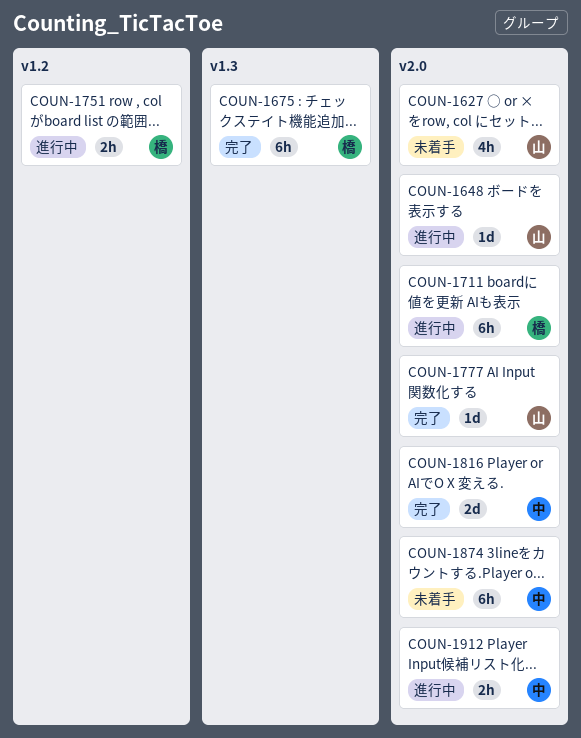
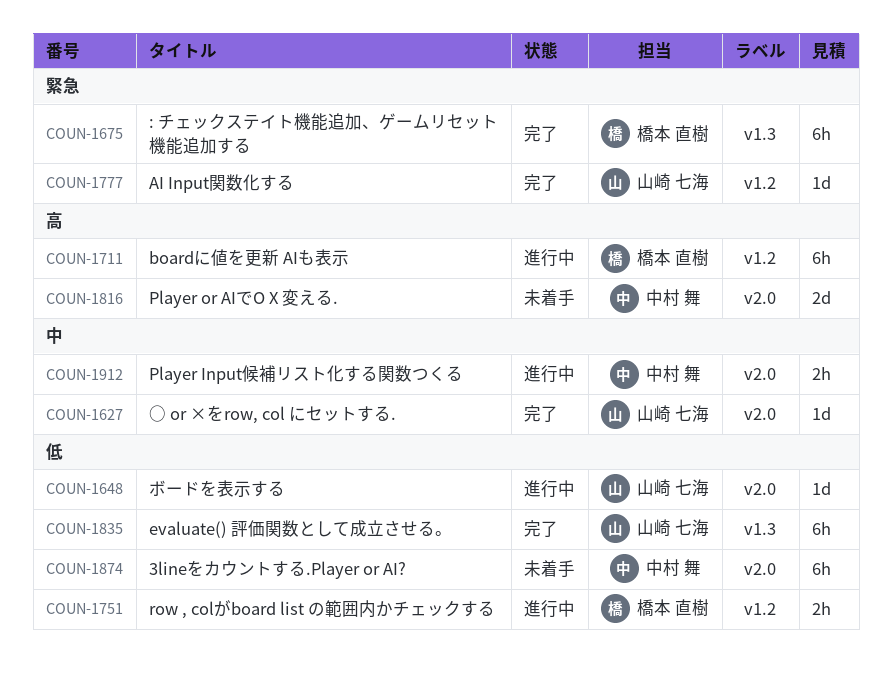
COUN-1627, status: 未着手 -> 完了
COUN-1627, estimate: 4h -> 1d
COUN-1711, label: v2.0 -> v1.2
COUN-1777, label: v2.0 -> v1.2
COUN-1816, status: 完了 -> 未着手
COUN-1835: none -> present

